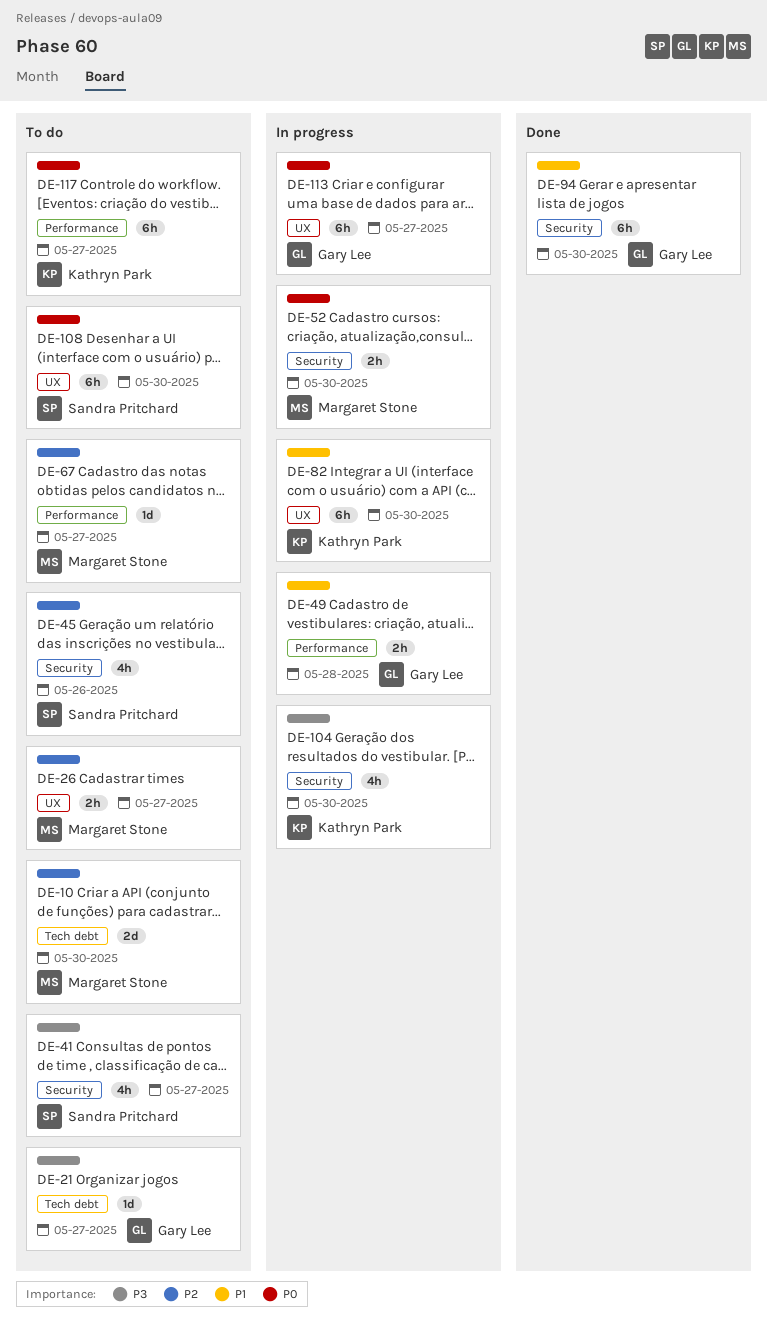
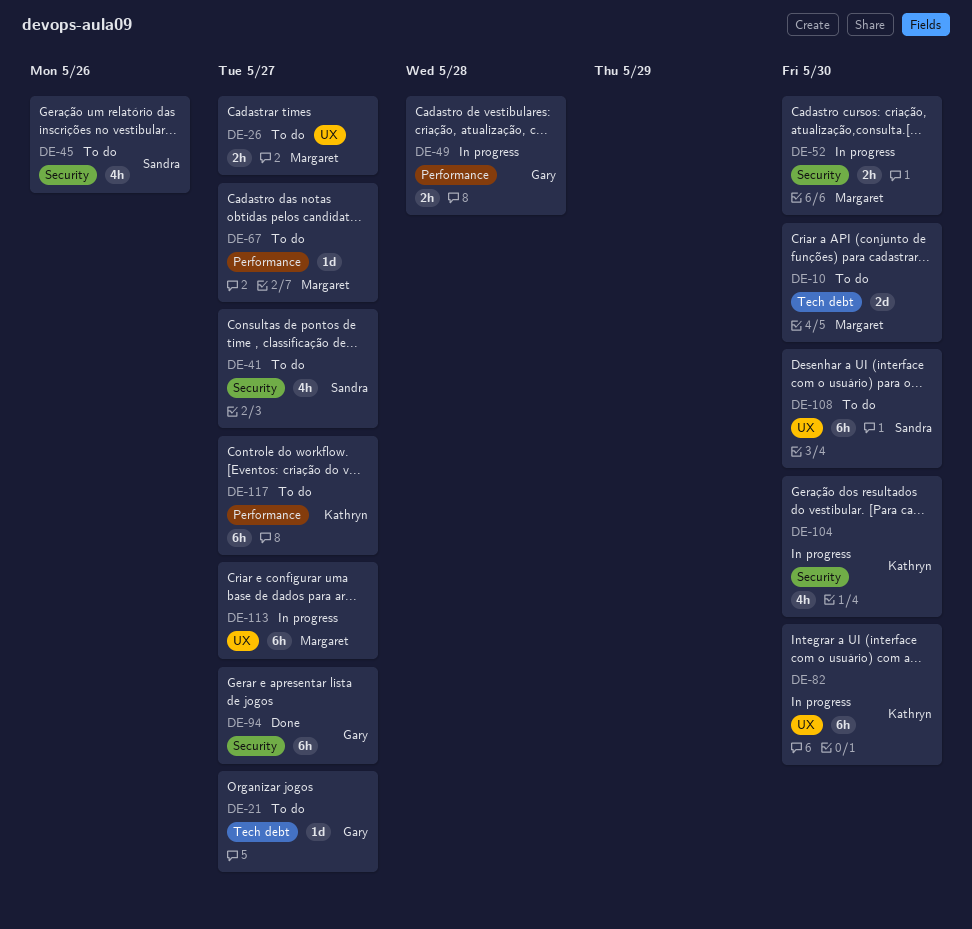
DE-94, due: May 30 -> May 27
DE-113, owner: Gary Lee -> Margaret Stone

